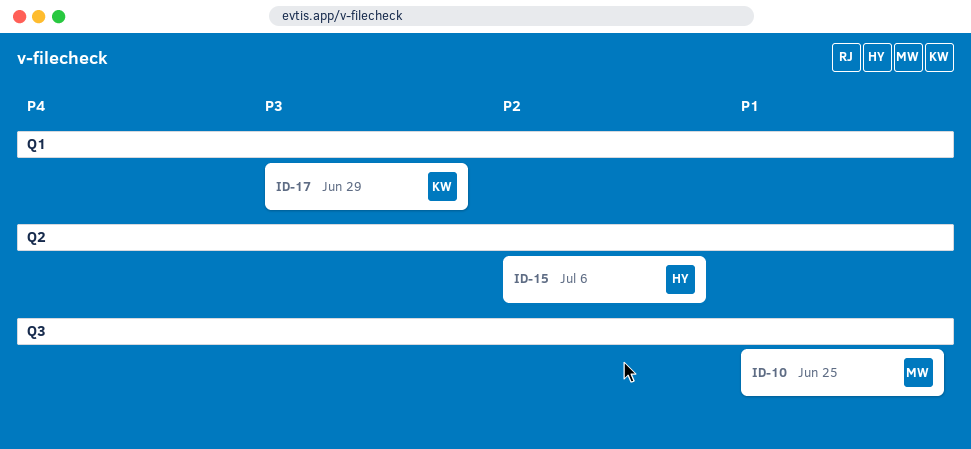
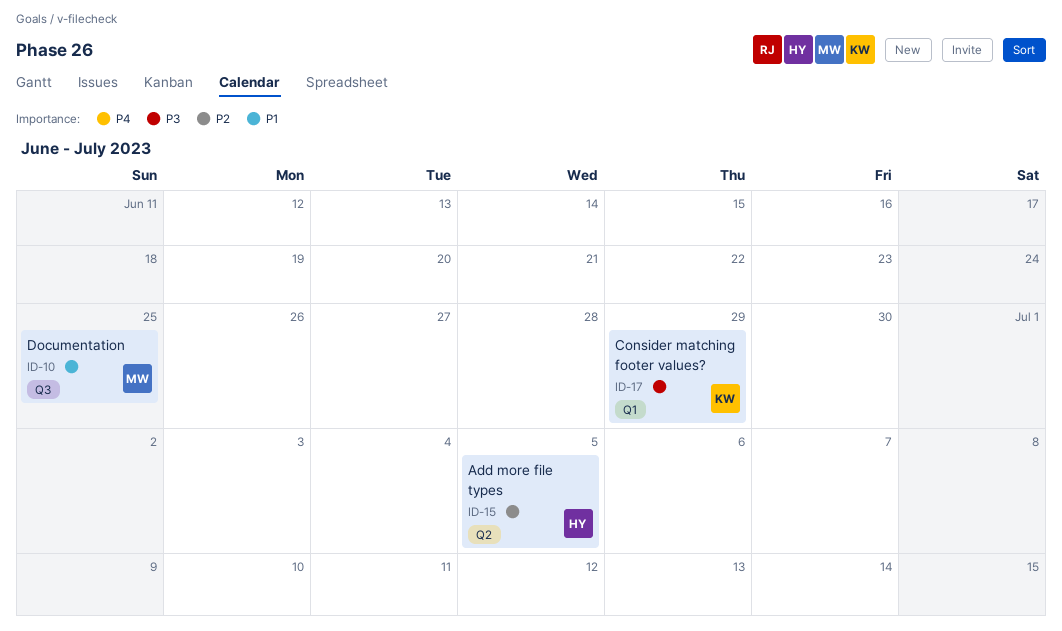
ID-15, due: Jul 6 -> Jul 5

